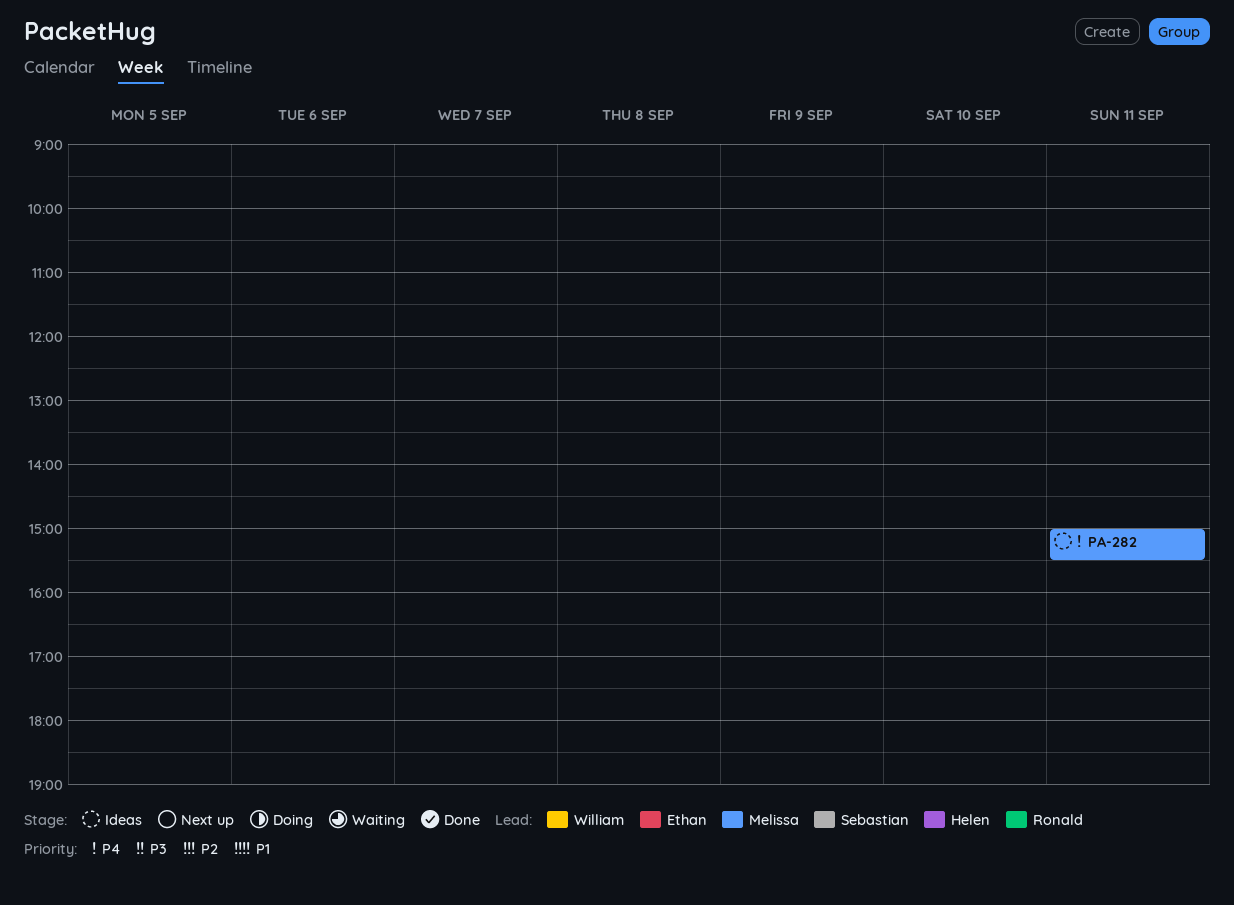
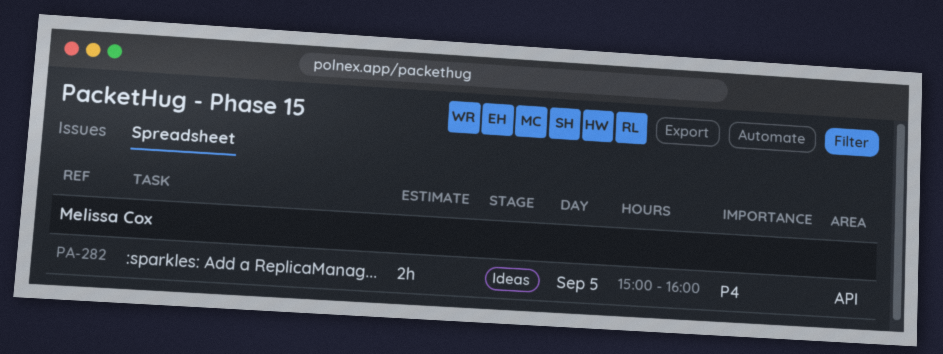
PA-282, day: Sep 11 -> Sep 5
PA-282, ends: 15:30 -> 16:00

